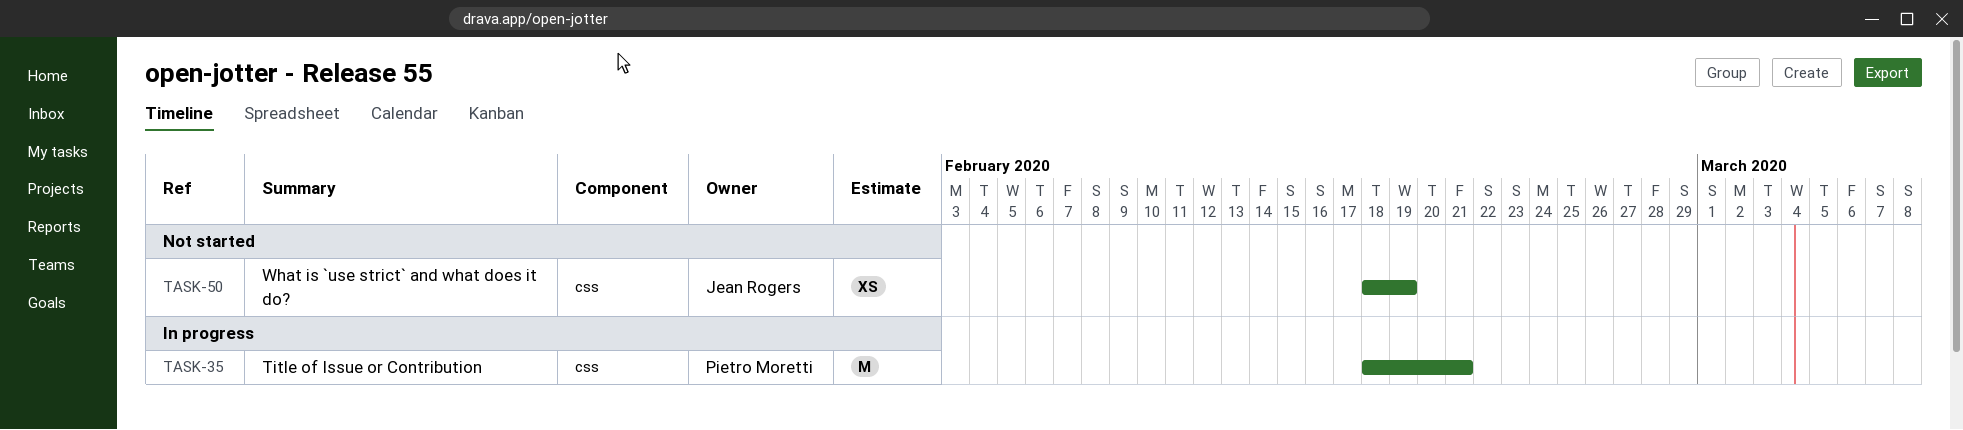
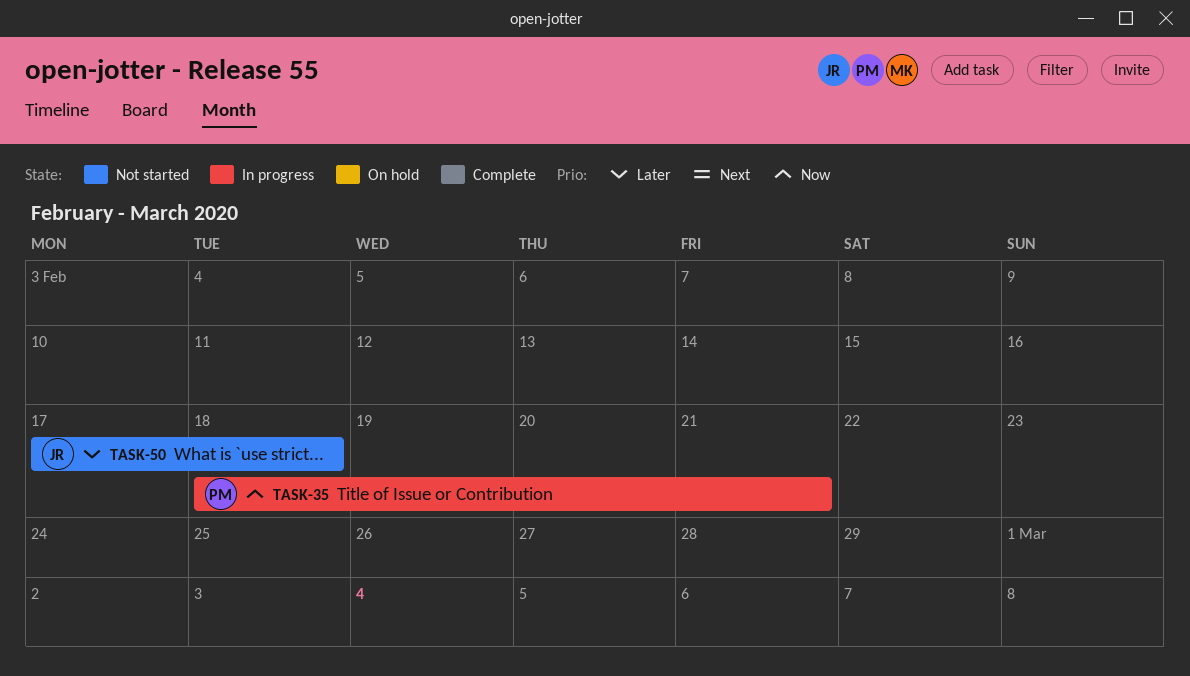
TASK-50, start: Feb 18 -> Feb 17
TASK-50, due: Feb 19 -> Feb 18

